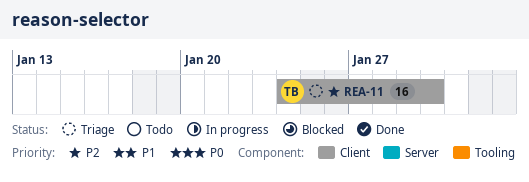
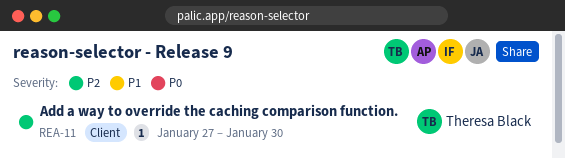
REA-11, estimate: 16 -> 1
REA-11, start: Jan 24 -> Jan 27

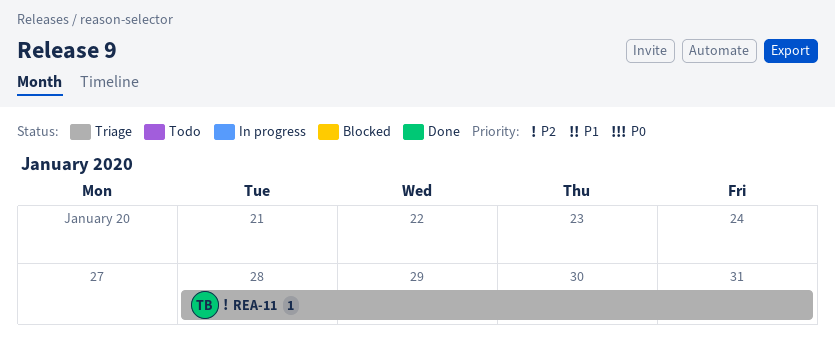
REA-11, start: Jan 27 -> Jan 28
REA-11, due: Jan 30 -> Jan 31

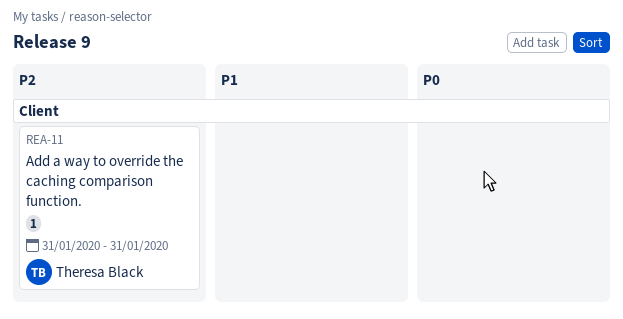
REA-11, start: Jan 28 -> Jan 31

